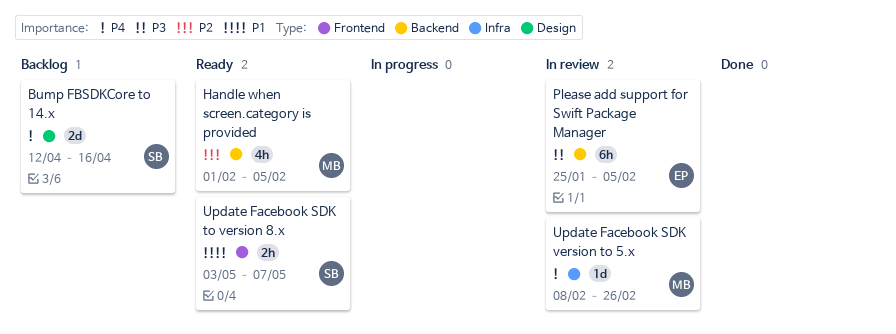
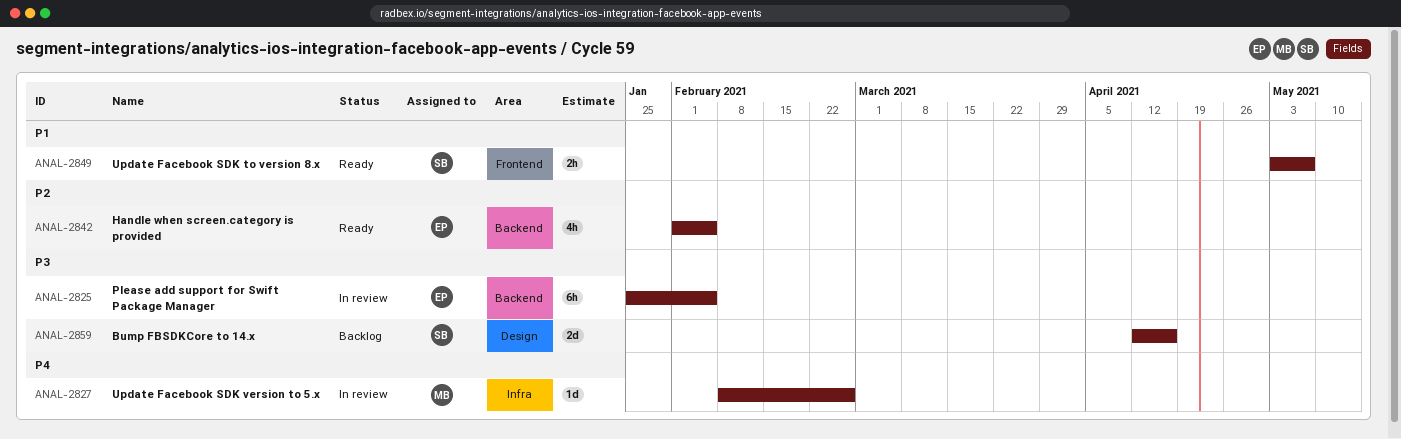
Bump FBSDKCore to 14.x, priority: P4 -> P3
Handle when screen.category is provided, owner: MB -> EP

